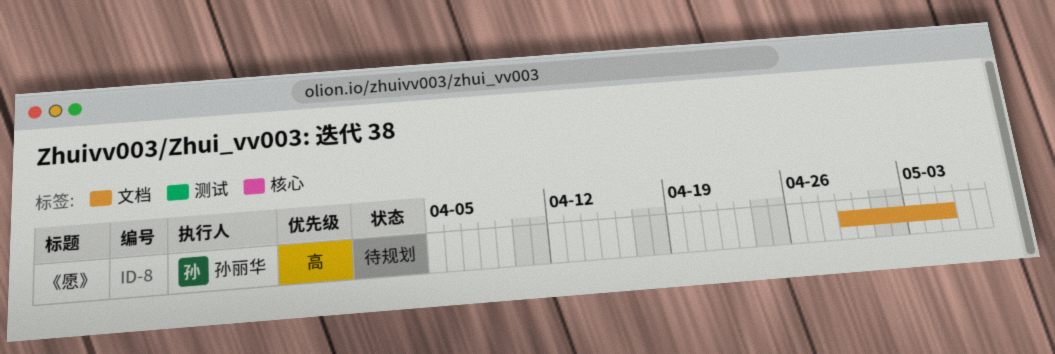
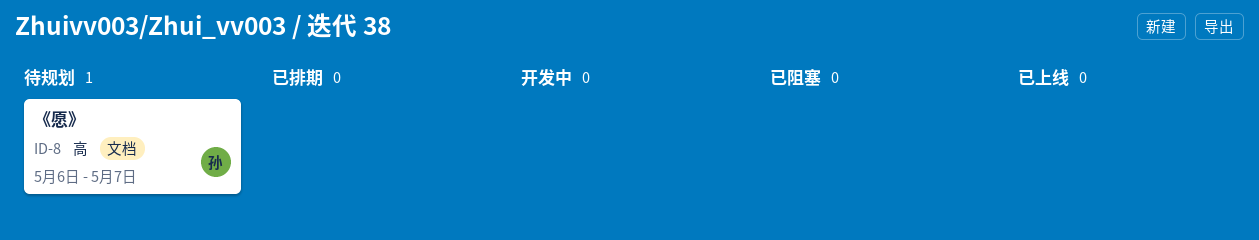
ID-8, start: Apr 29 -> May 6
ID-8, due: May 5 -> May 7

